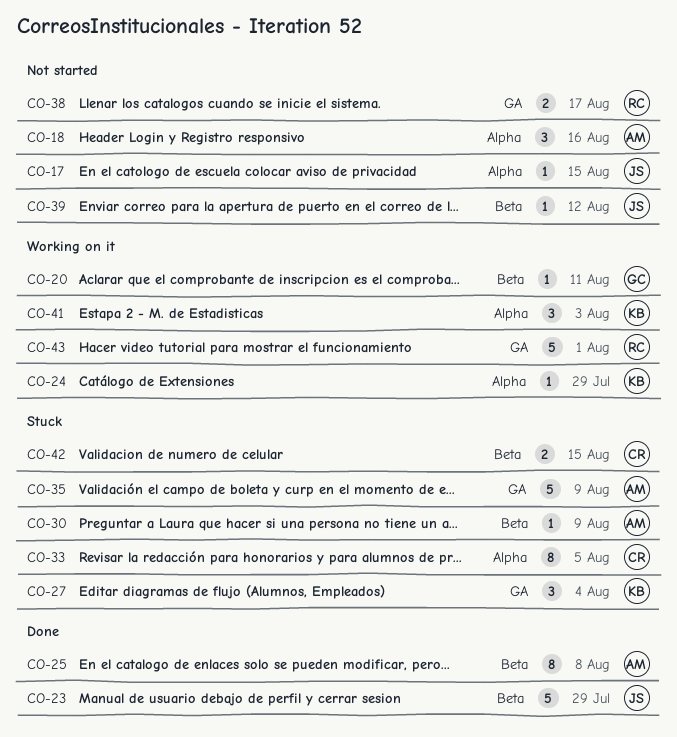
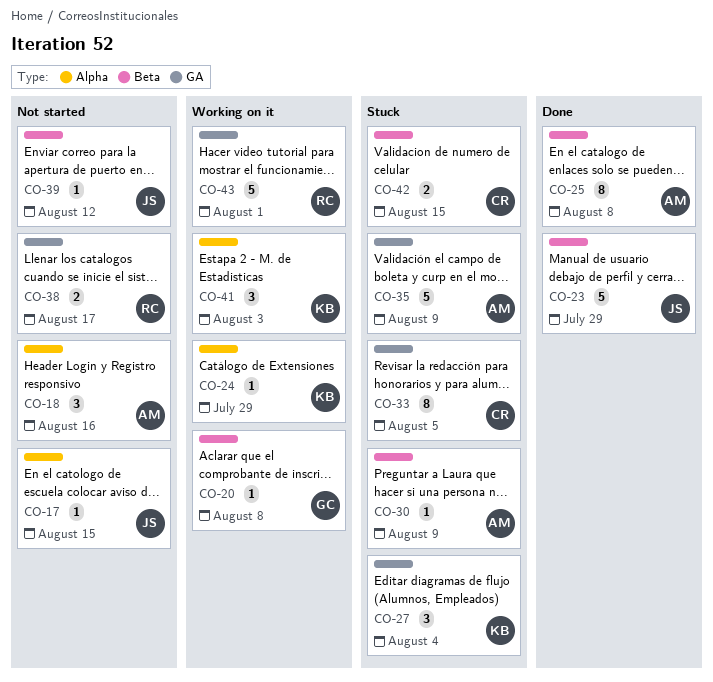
CO-20, due: Aug 11 -> Aug 8
CO-33, label: Alpha -> GA

